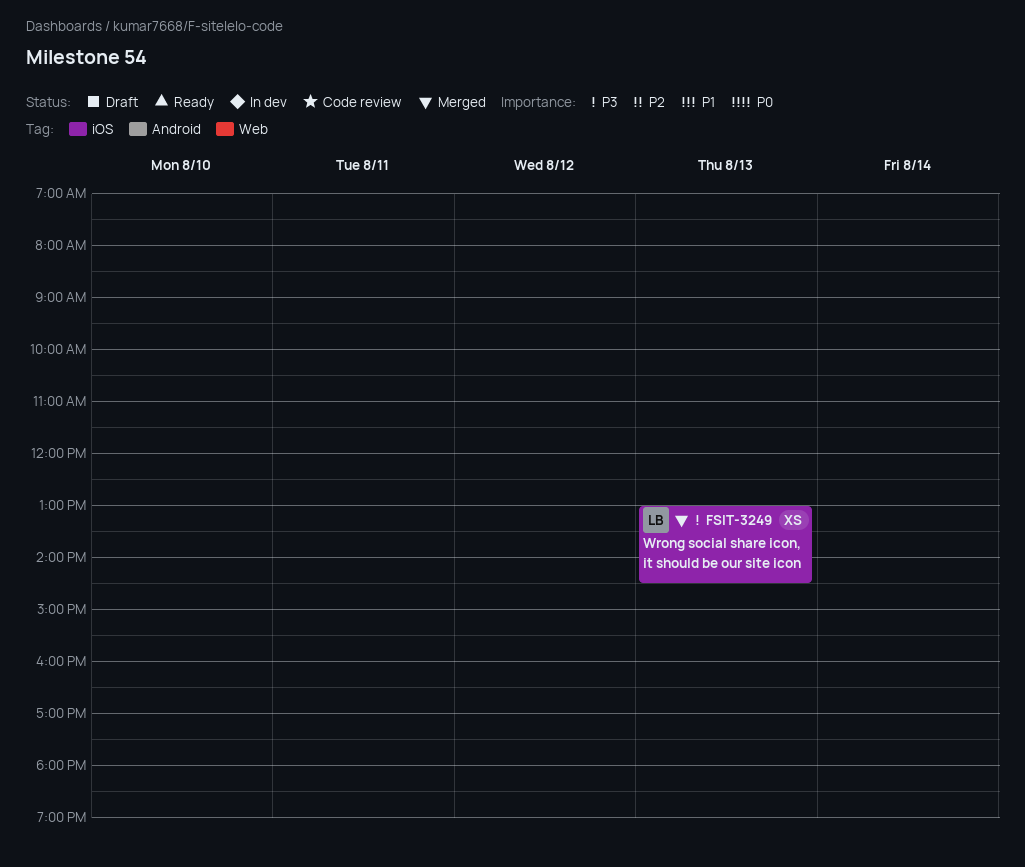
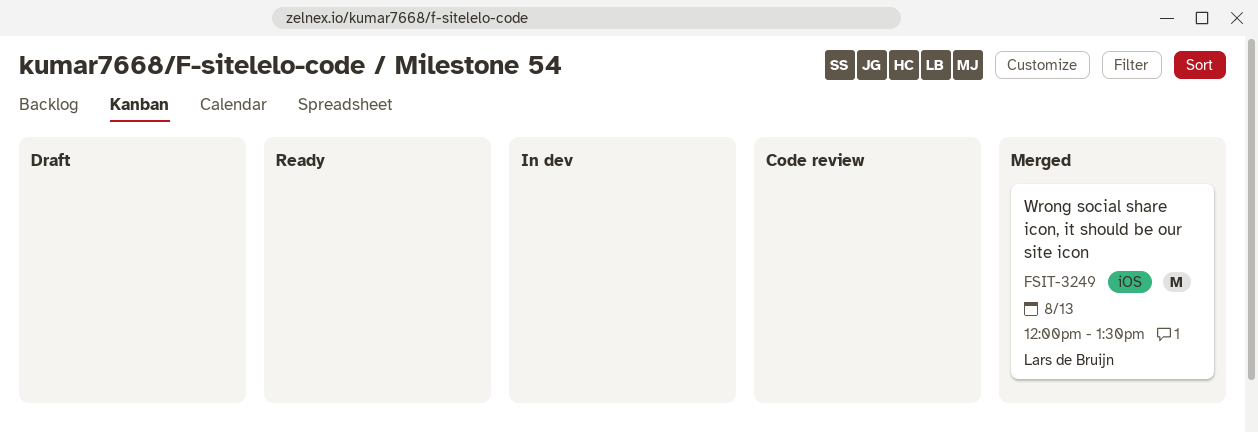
FSIT-3249, estimate: XS -> M
FSIT-3249, begins: 13:00 -> 12:00
FSIT-3249, ends: 14:30 -> 13:30

